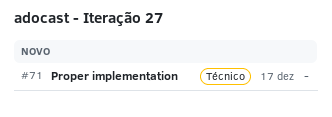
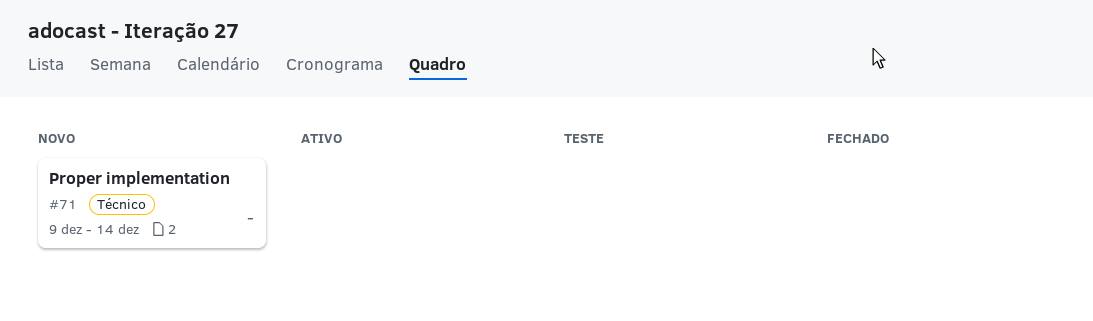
#71, due: Dec 17 -> Dec 14

